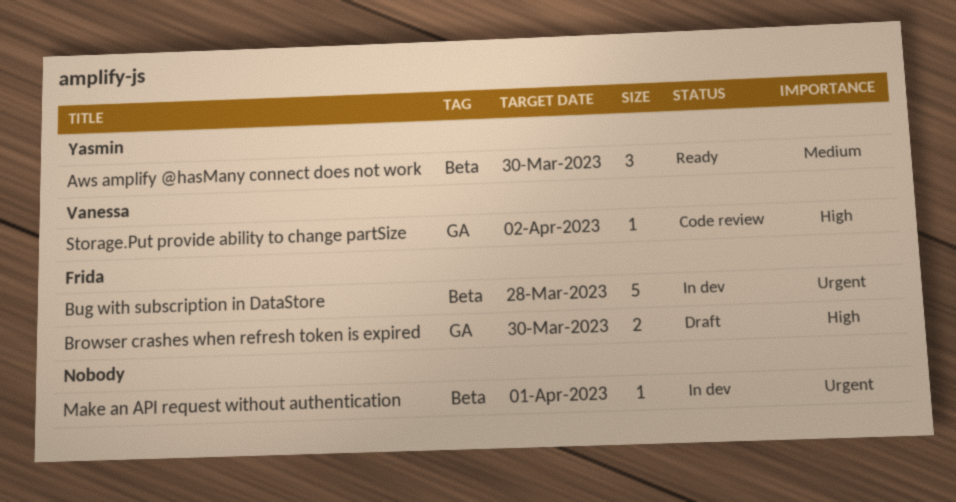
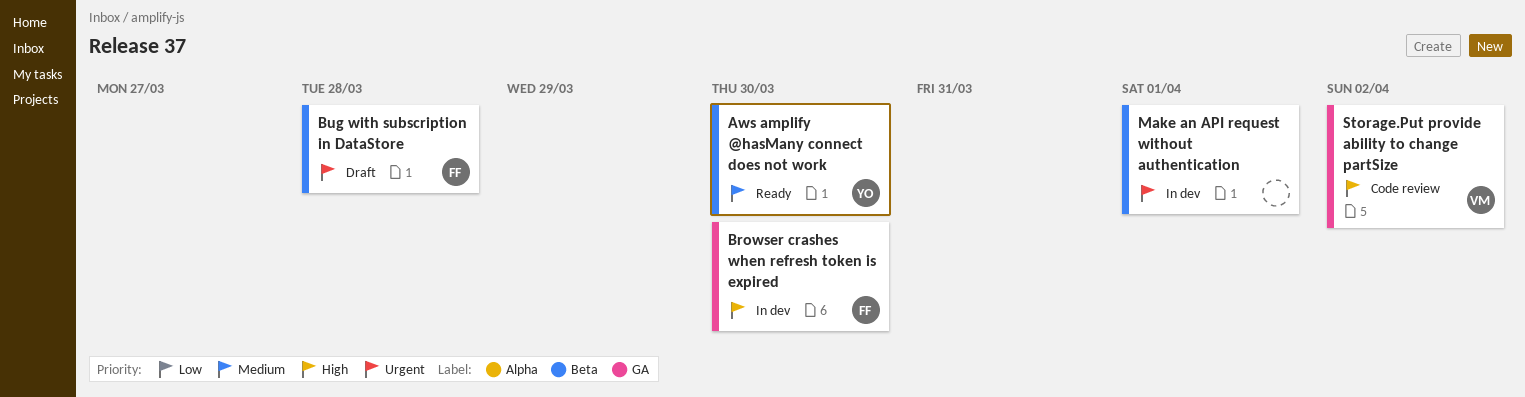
Browser crashes when refresh token is expired, status: Draft -> In dev
Bug with subscription in DataStore, status: In dev -> Draft

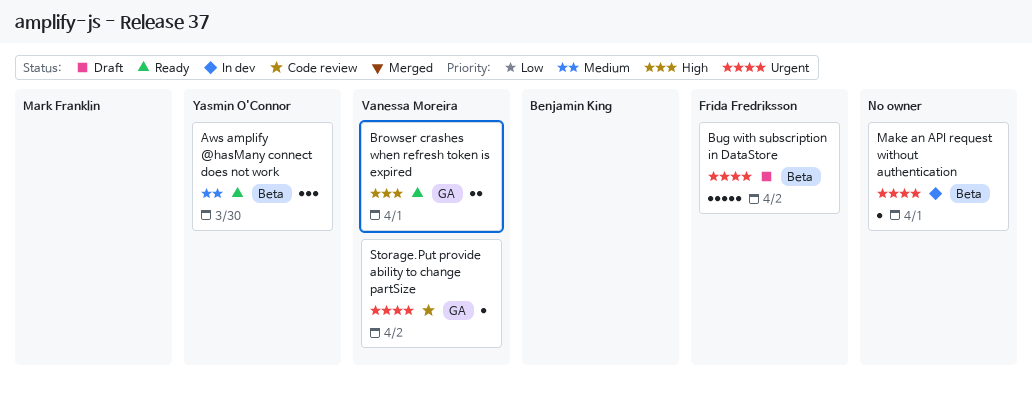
Browser crashes when refresh token is expired, status: In dev -> Ready
Browser crashes when refresh token is expired, owner: Frida Fredriksson -> Vanessa Moreira
Browser crashes when refresh token is expired, due: Mar 30 -> Apr 1
Bug with subscription in DataStore, due: Mar 28 -> Apr 2
Storage.Put provide ability to change partSize, priority: High -> Urgent

